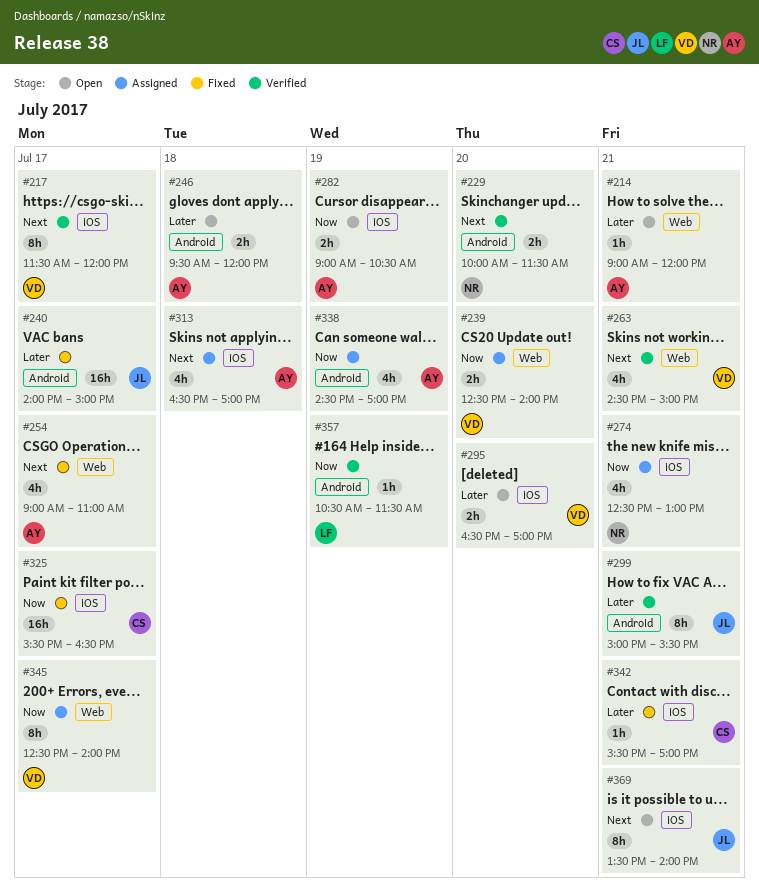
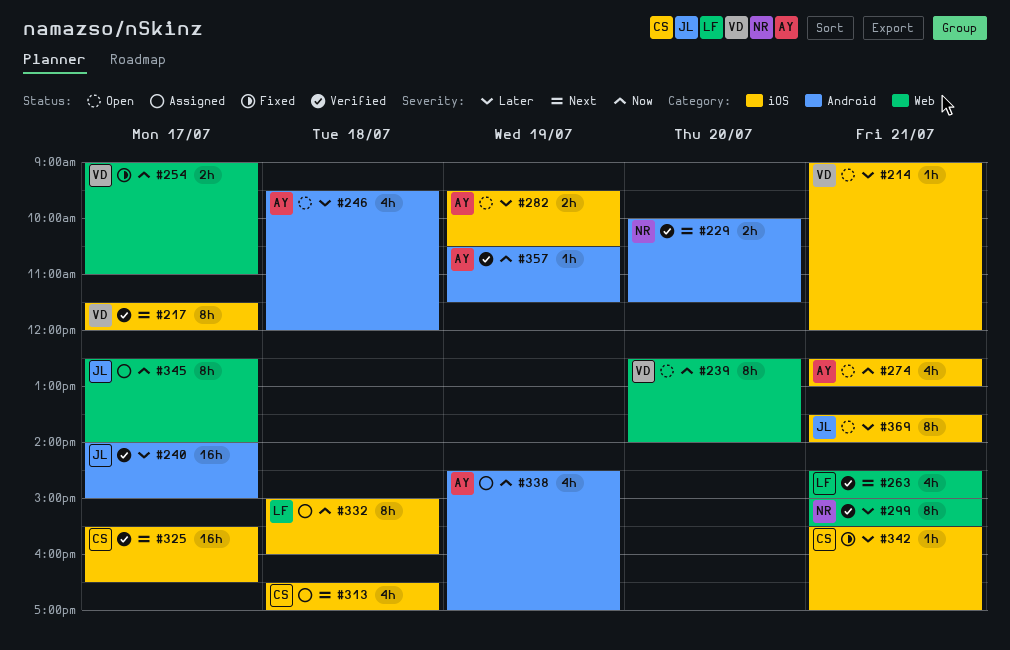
#214, owner: AY -> VD
#214, label: Web -> iOS
#239, status: Assigned -> Open
#239, estimate: 2h -> 8h
#240, status: Fixed -> Verified
#246, estimate: 2h -> 4h
#254, owner: AY -> VD
#254, priority: Next -> Now
#254, estimate: 4h -> 2h
#263, owner: VD -> LF
#274, status: Assigned -> Open
#274, owner: NR -> AY
#282, priority: Now -> Later
#282, begins: 09:00 -> 09:30
#295: present -> none
#299, owner: JL -> NR
#299, label: Android -> Web
#313, owner: AY -> CS
#325, status: Fixed -> Verified
#325, priority: Now -> Next
#332: none -> present
#345, owner: VD -> JL
#357, owner: LF -> AY
#369, priority: Next -> Later

